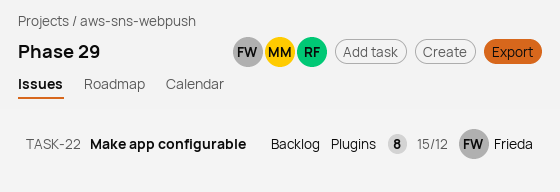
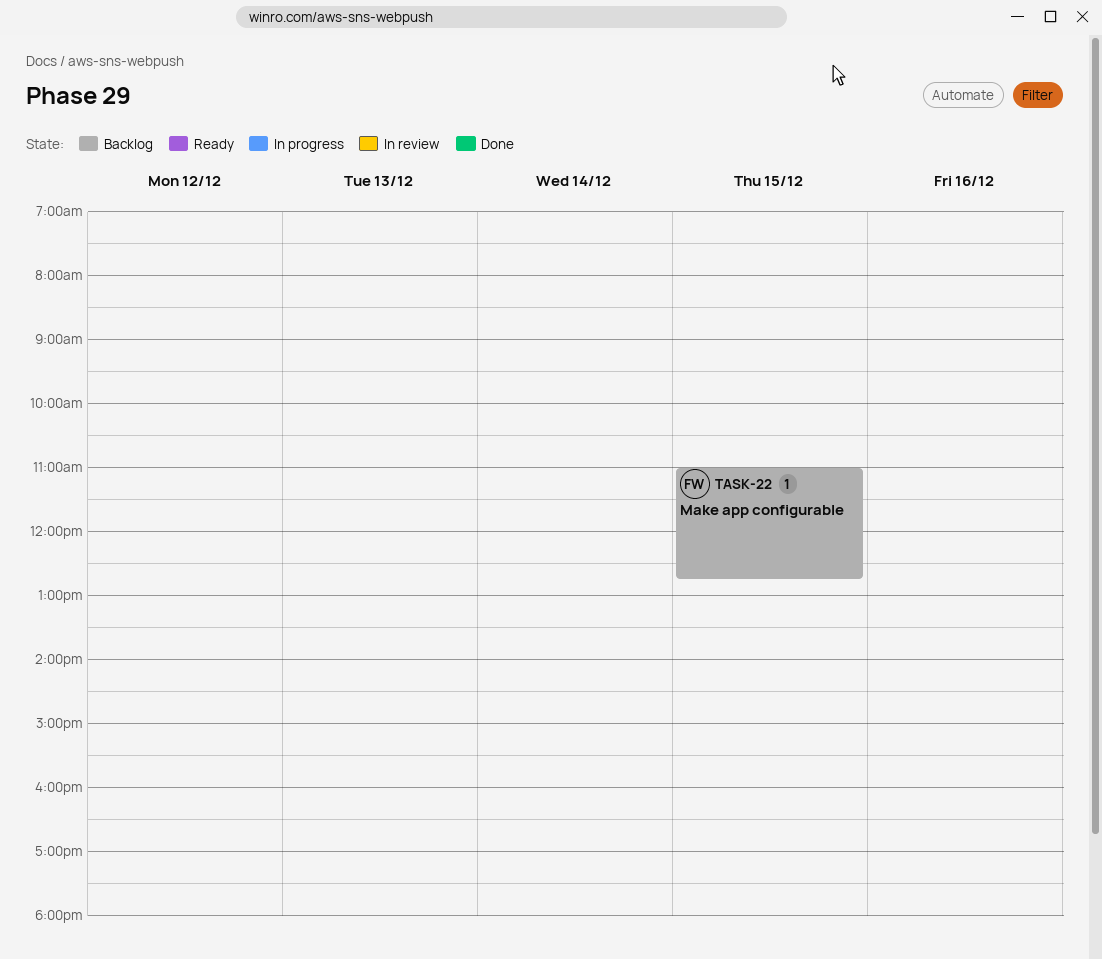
TASK-22, estimate: 8 -> 1

